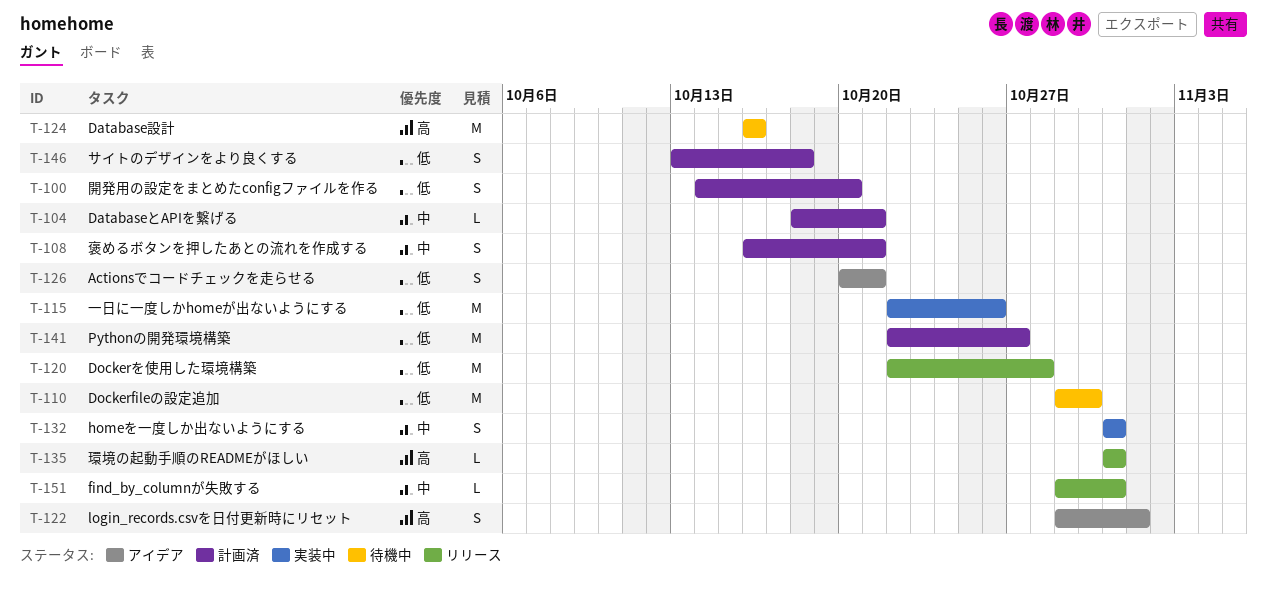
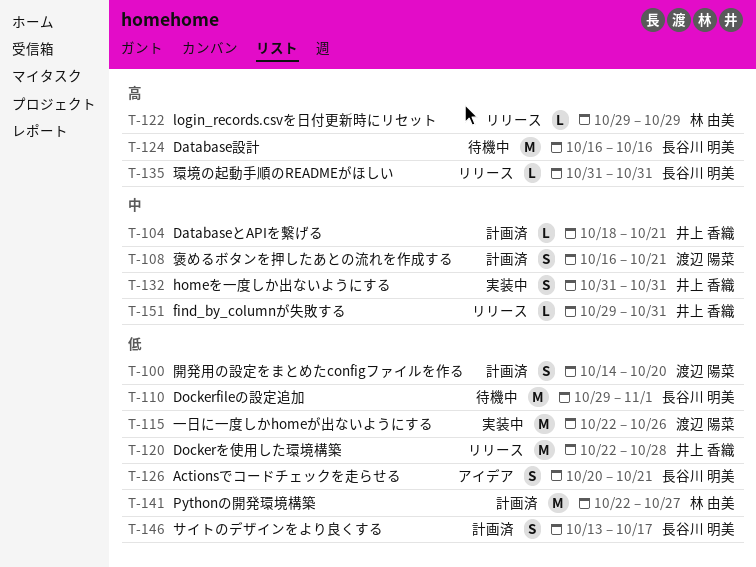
T-110, due: Oct 30 -> Nov 1
T-122, status: アイデア -> リリース
T-122, estimate: S -> L
T-122, due: Nov 1 -> Oct 29
T-146, due: Oct 18 -> Oct 17

